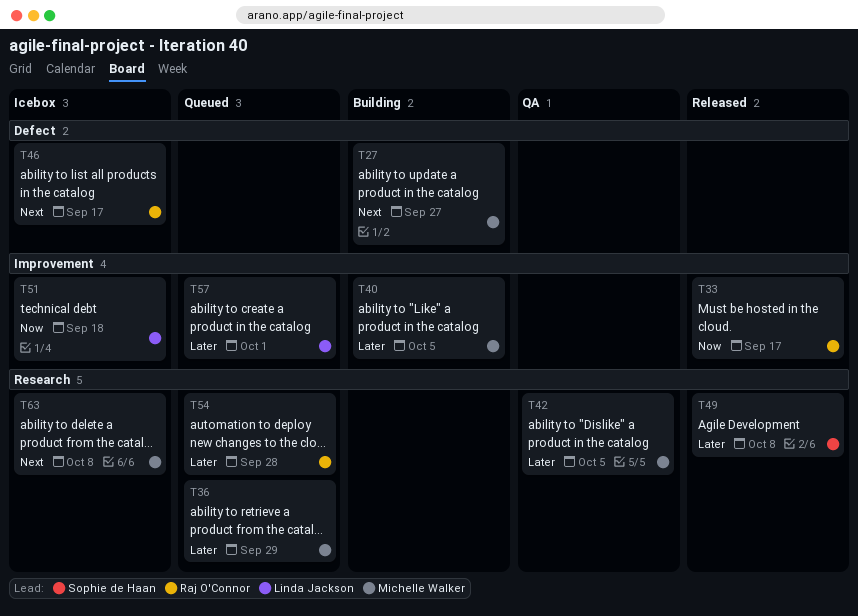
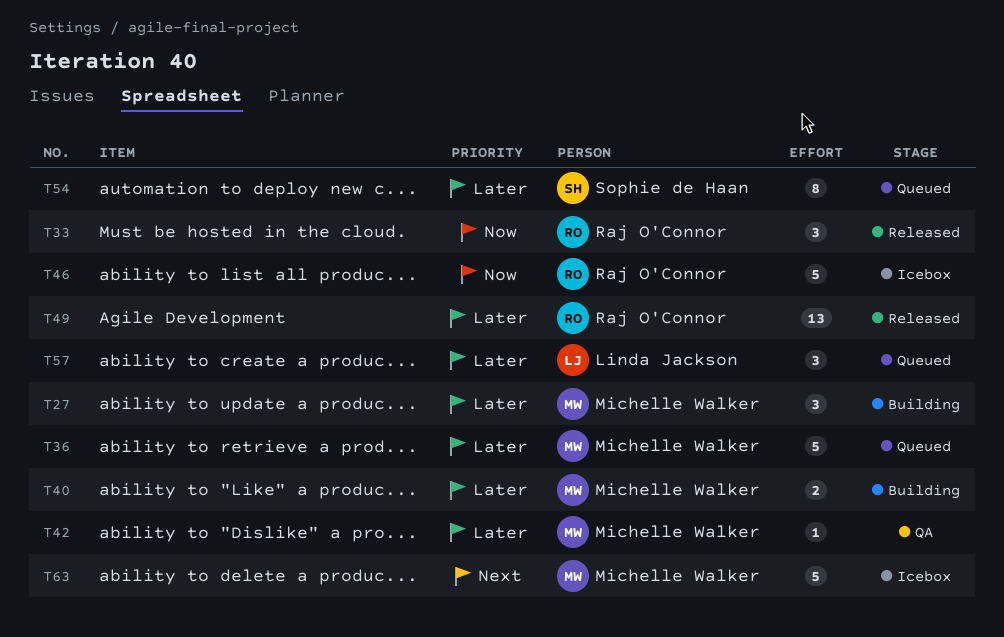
T27, priority: Next -> Later
T46, priority: Next -> Now
T49, owner: Sophie de Haan -> Raj O'Connor
T51: present -> none
T54, owner: Raj O'Connor -> Sophie de Haan

